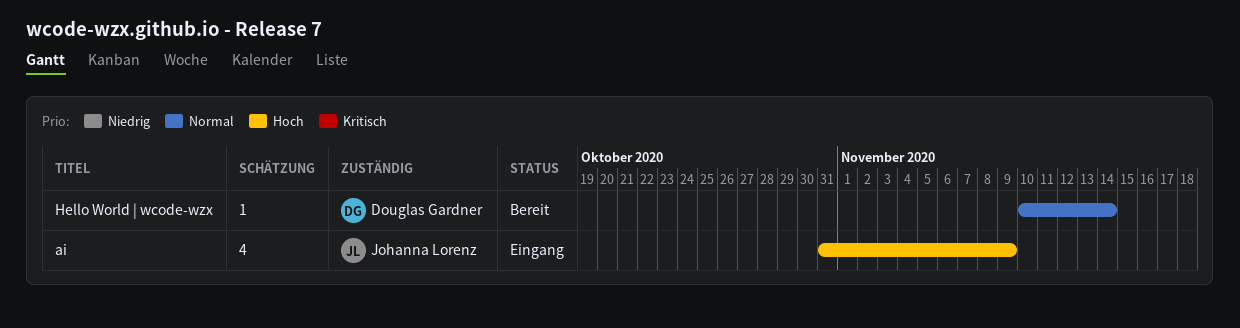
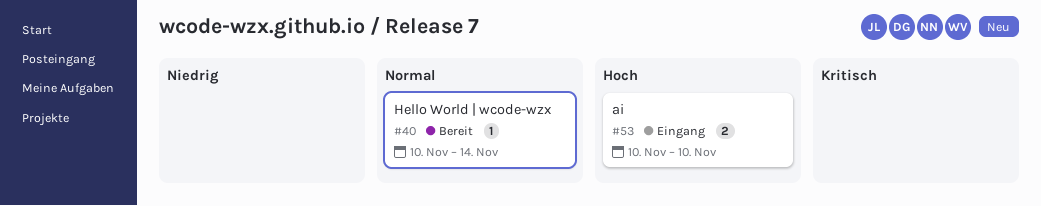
ai, estimate: 4 -> 2
ai, start: Oct 31 -> Nov 10
ai, due: Nov 9 -> Nov 10

